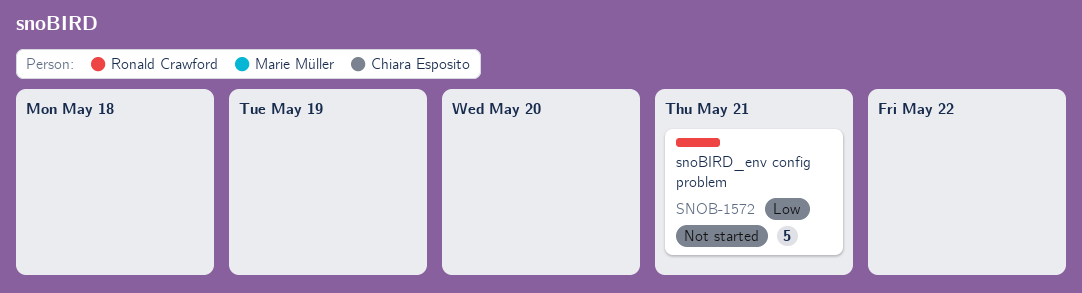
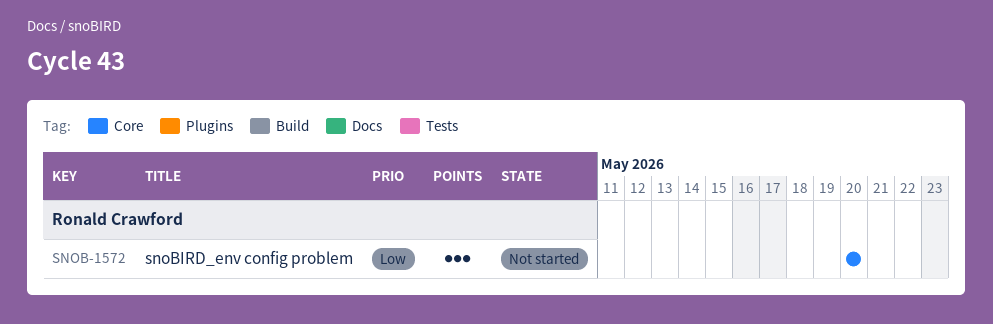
SNOB-1572, estimate: 5 -> 3
SNOB-1572, due: May 21 -> May 20

